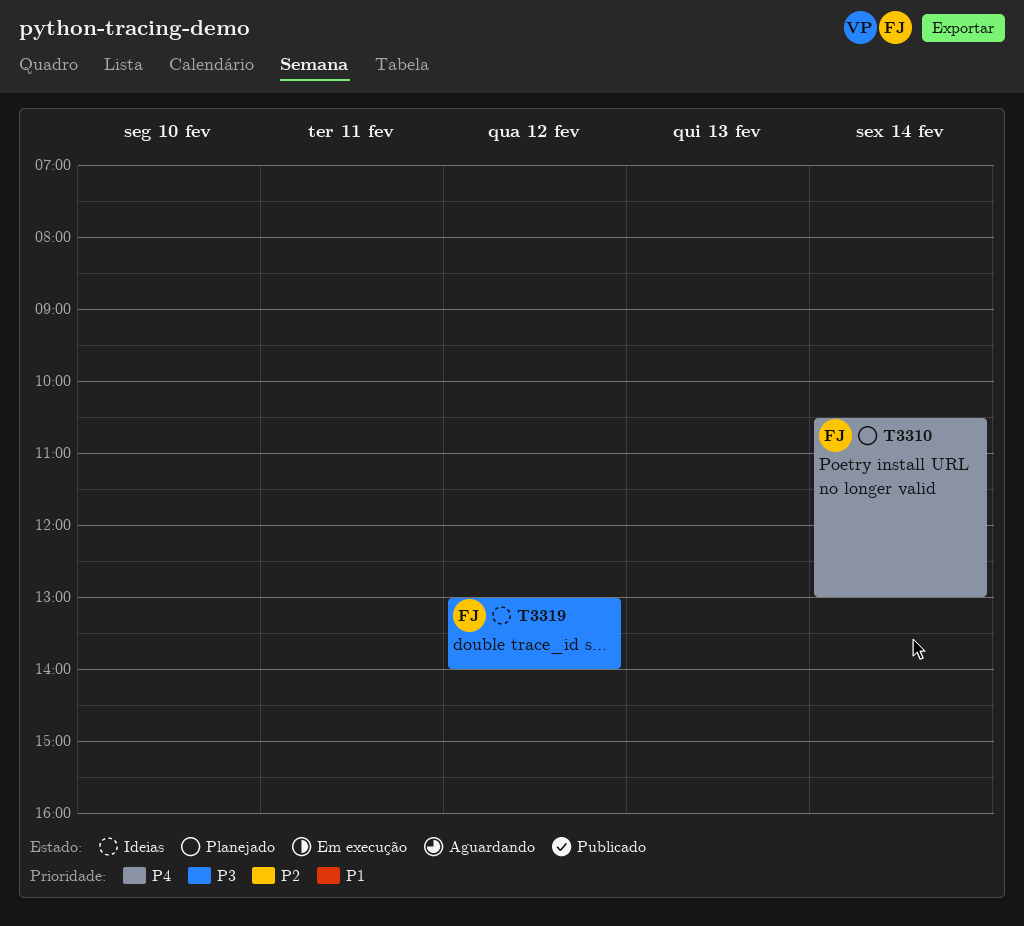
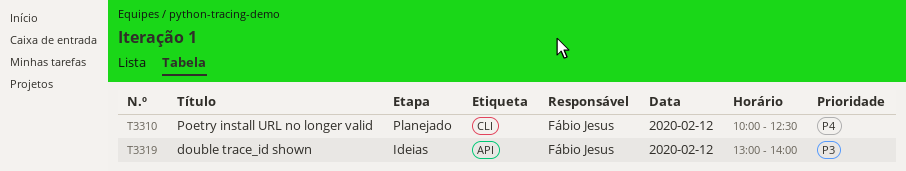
T3310, day: Feb 14 -> Feb 12
T3310, begins: 10:30 -> 10:00
T3310, ends: 13:00 -> 12:30

